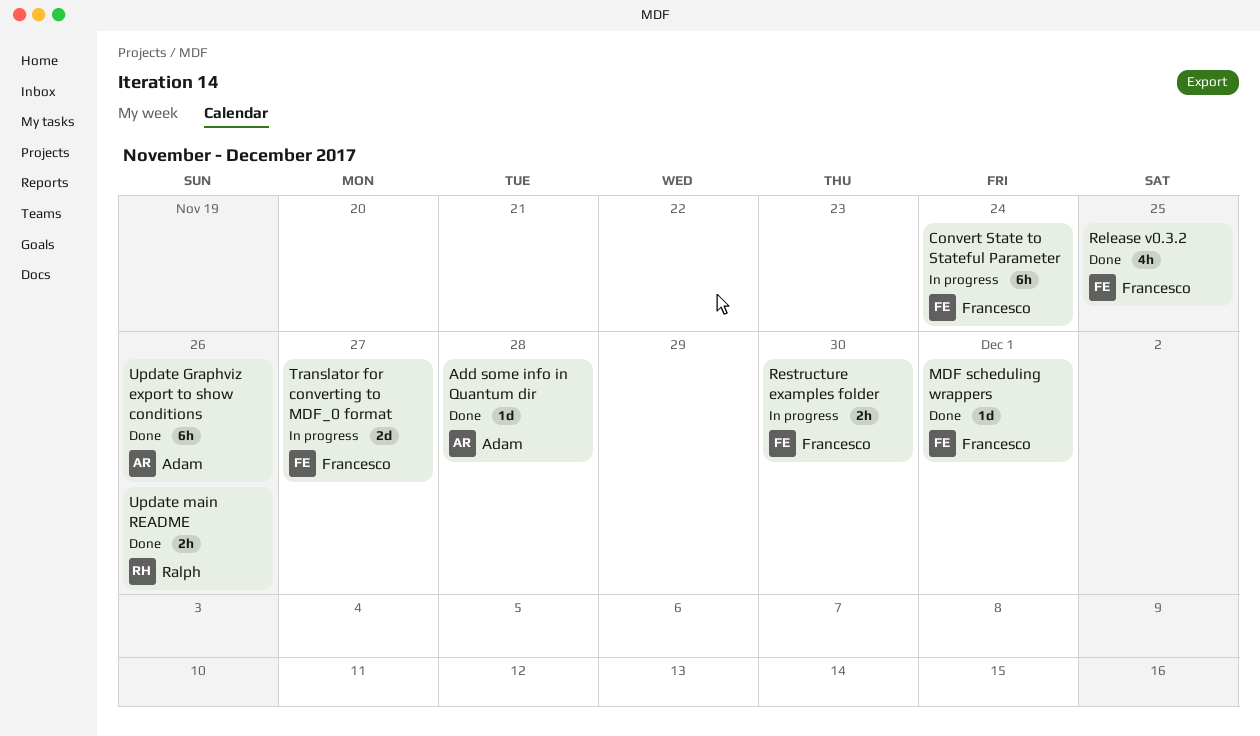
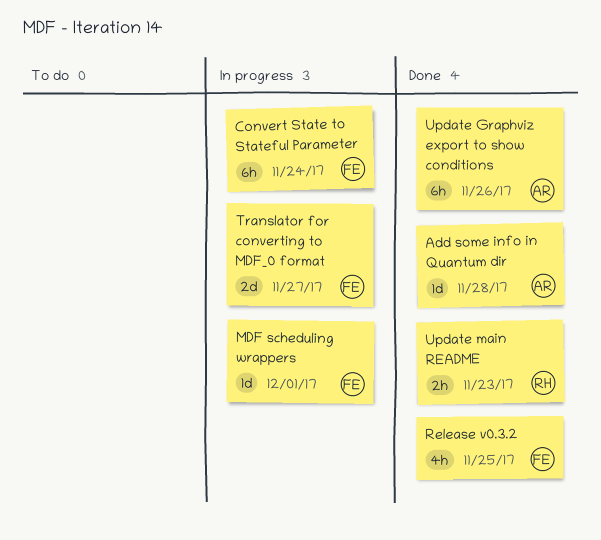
MDF scheduling wrappers, status: Done -> In progress
Restructure examples folder: present -> none
Update main README, due: Nov 26 -> Nov 23

